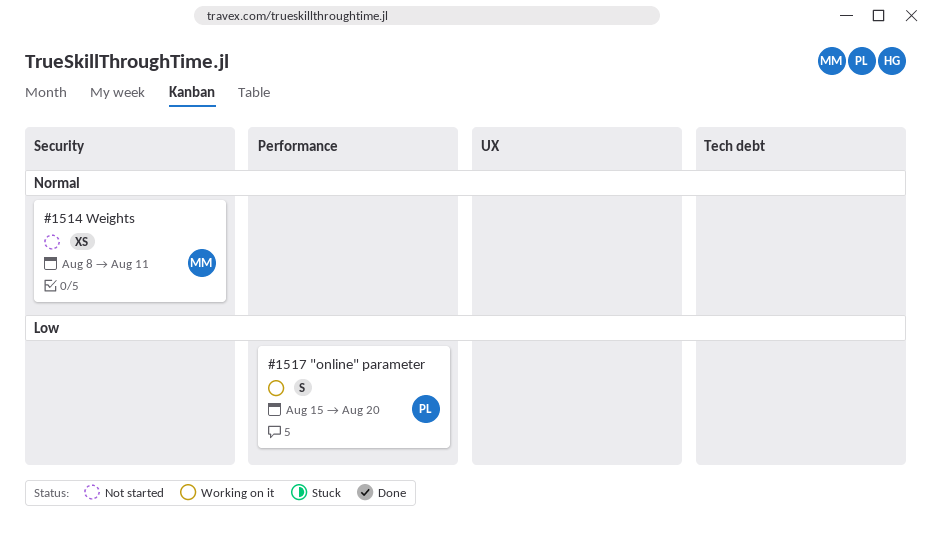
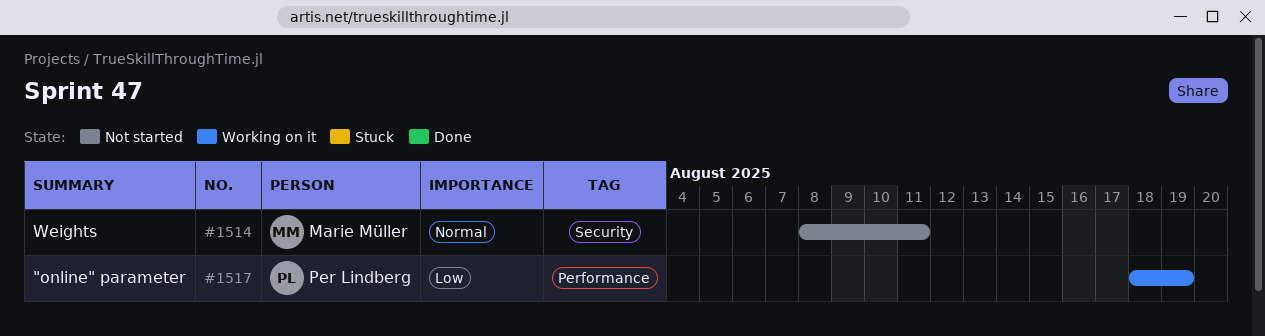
#1517, start: Aug 15 -> Aug 18
#1517, due: Aug 20 -> Aug 19

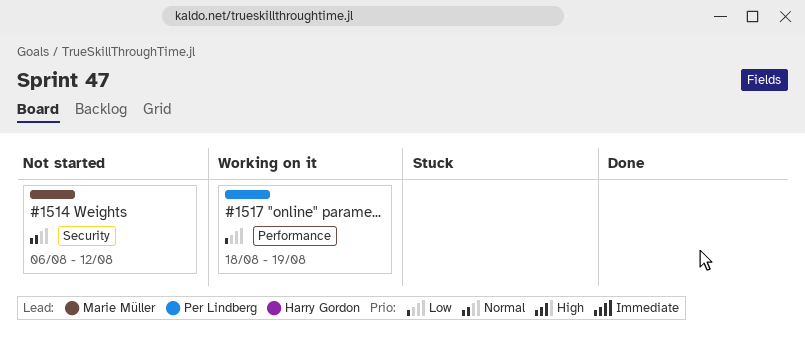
#1514, start: Aug 8 -> Aug 6
#1514, due: Aug 11 -> Aug 12

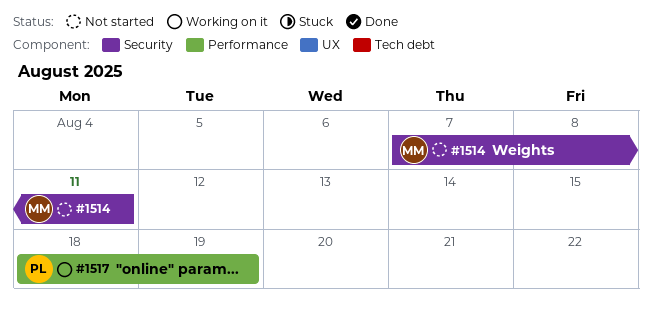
#1514, start: Aug 6 -> Aug 7
#1514, due: Aug 12 -> Aug 11

